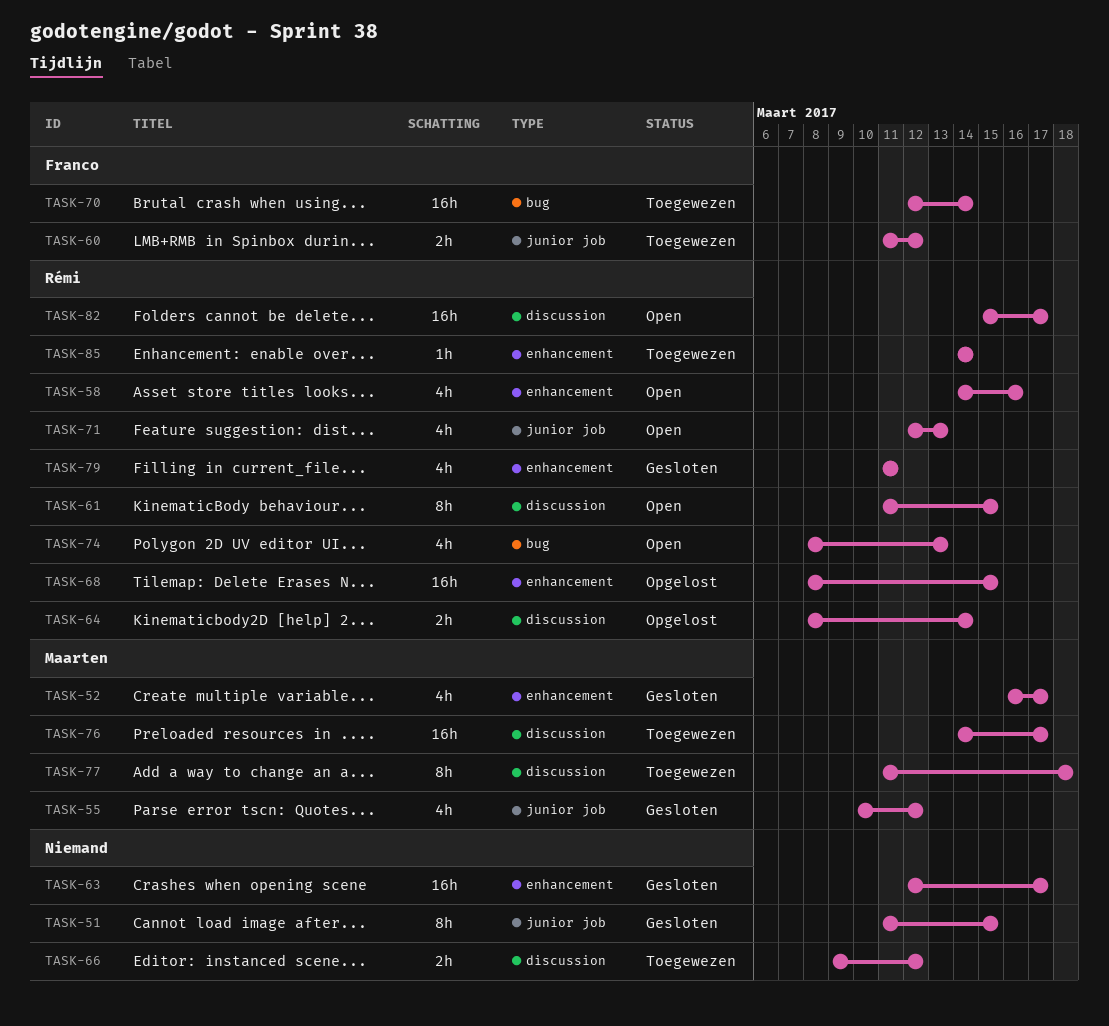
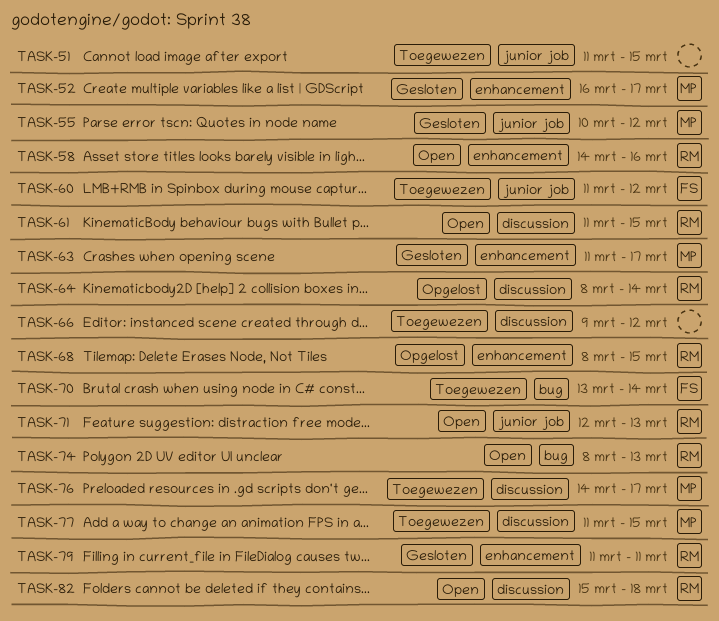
TASK-51, status: Gesloten -> Toegewezen
TASK-63, owner: none -> Maarten
TASK-63, start: Mar 12 -> Mar 11
TASK-70, start: Mar 12 -> Mar 13
TASK-77, due: Mar 18 -> Mar 15
TASK-82, due: Mar 17 -> Mar 18
TASK-85: present -> none

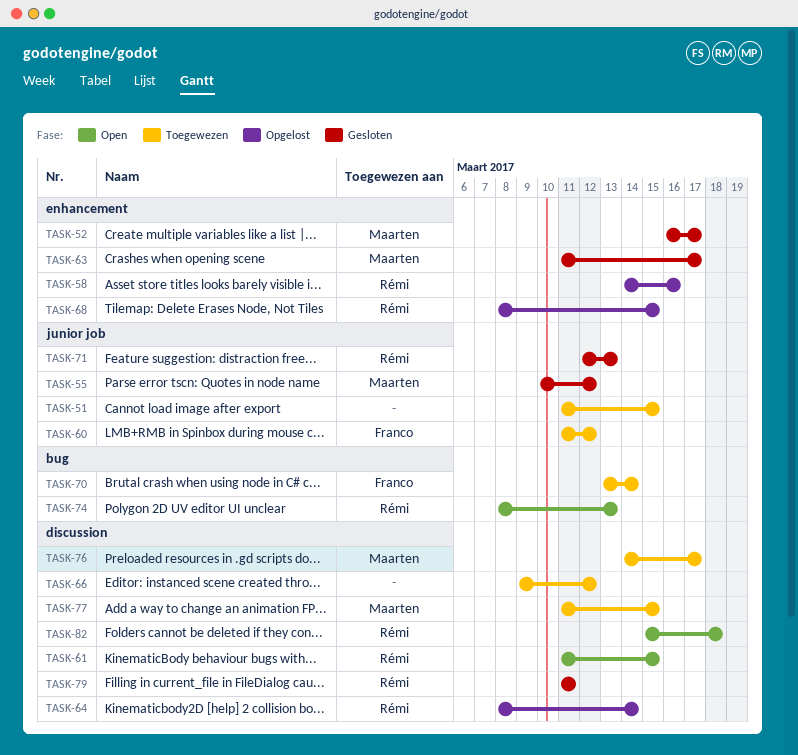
TASK-58, status: Open -> Opgelost
TASK-71, status: Open -> Gesloten
TASK-79, label: enhancement -> discussion

